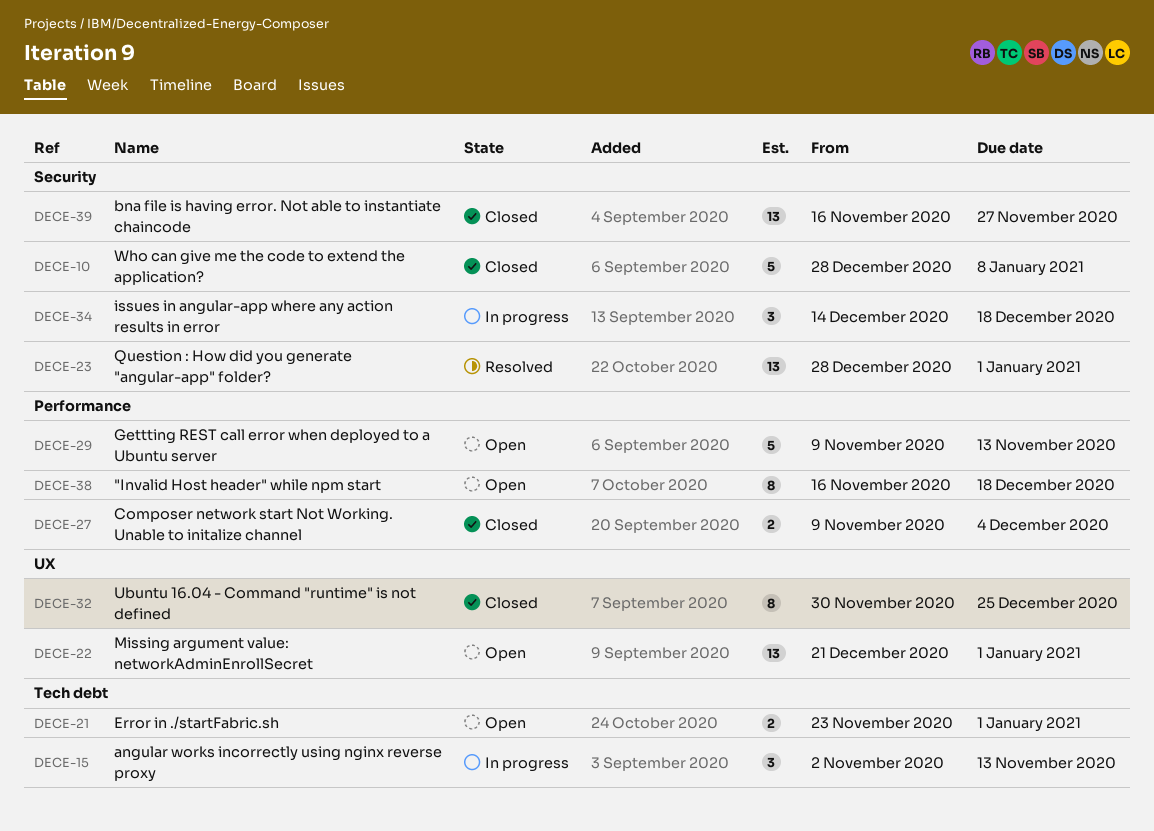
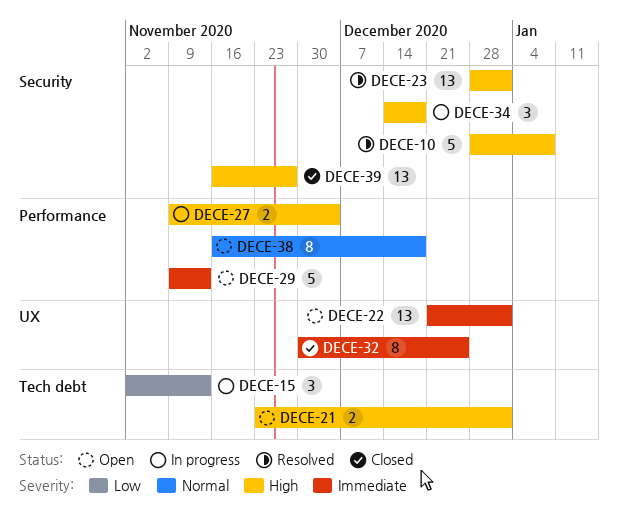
DECE-10, status: Closed -> Resolved
DECE-27, status: Closed -> In progress

